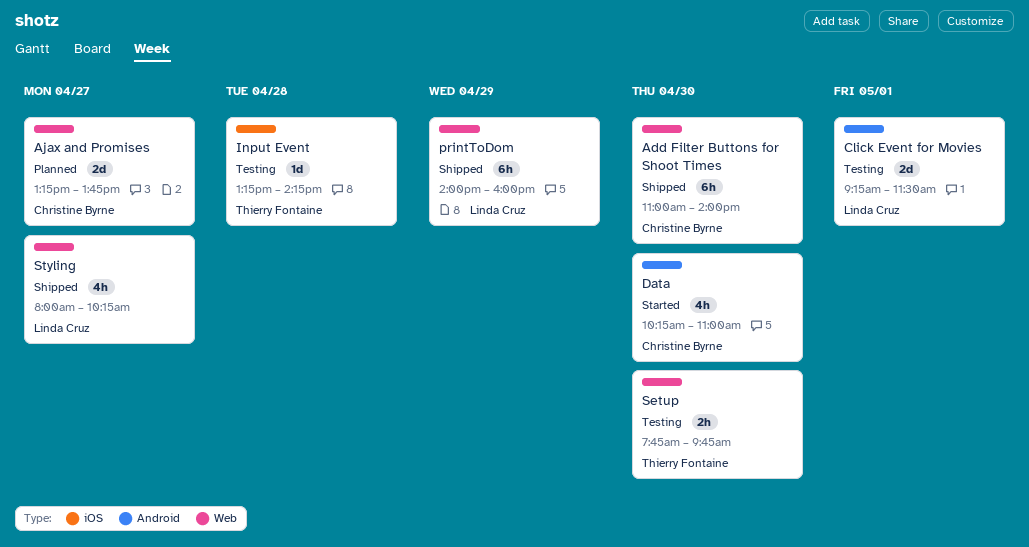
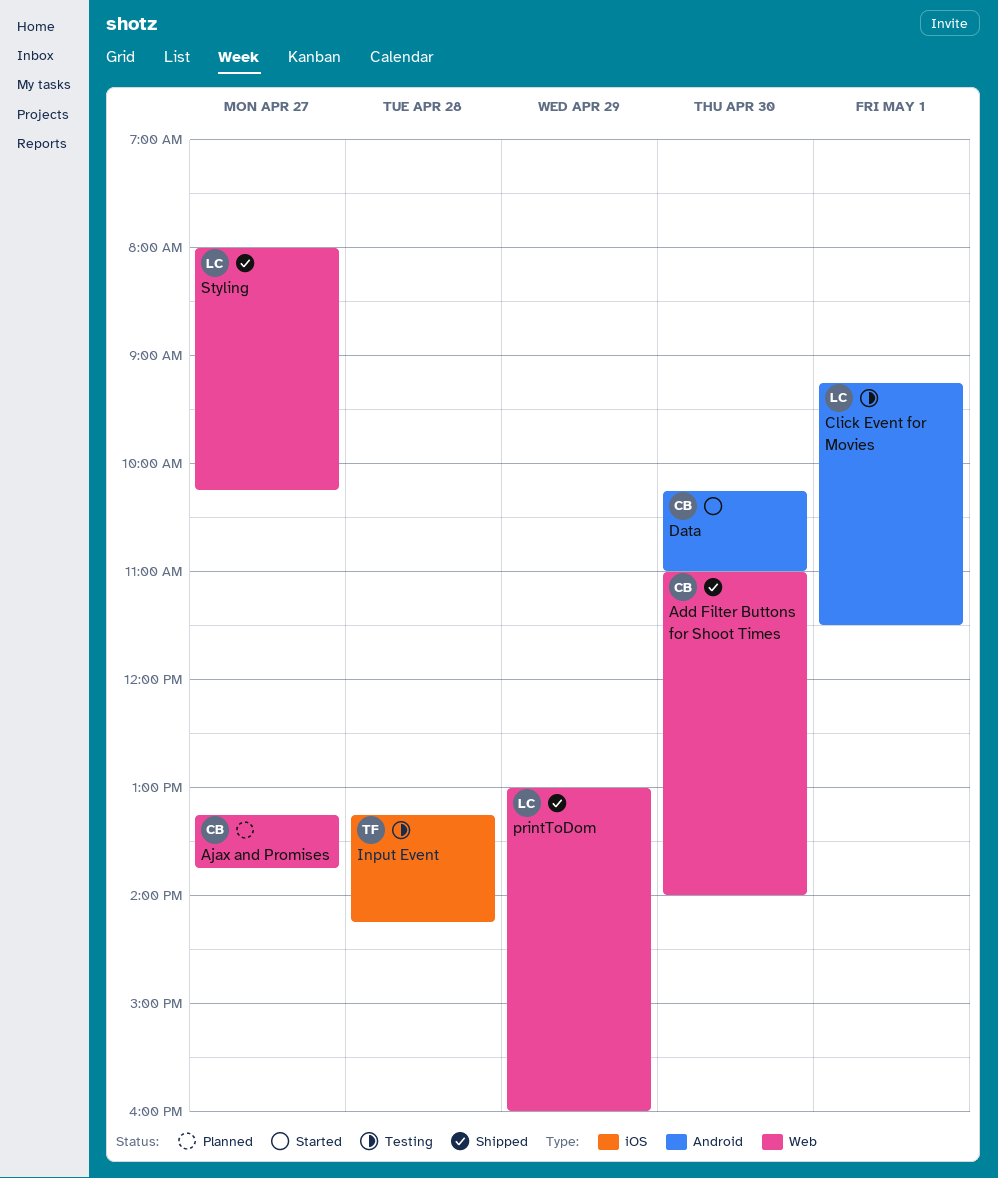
printToDom, begins: 14:00 -> 13:00
Setup: present -> none

